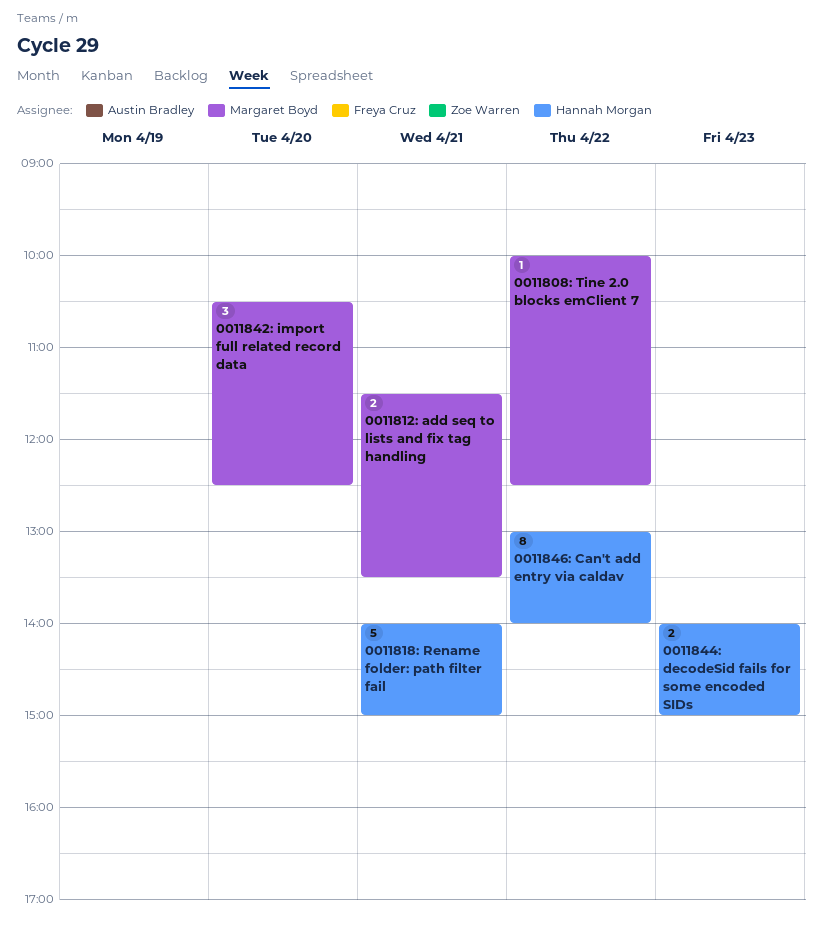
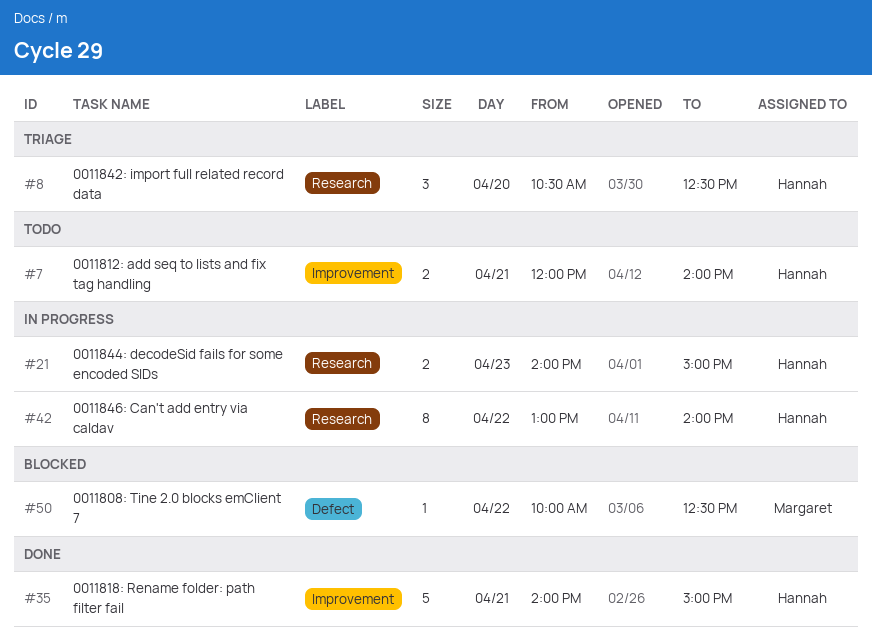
0011812: add seq to lists and fix tag handling, owner: Margaret Boyd -> Hannah Morgan
0011812: add seq to lists and fix tag handling, begins: 11:30 -> 12:00
0011812: add seq to lists and fix tag handling, ends: 13:30 -> 14:00
0011842: import full related record data, owner: Margaret Boyd -> Hannah Morgan

